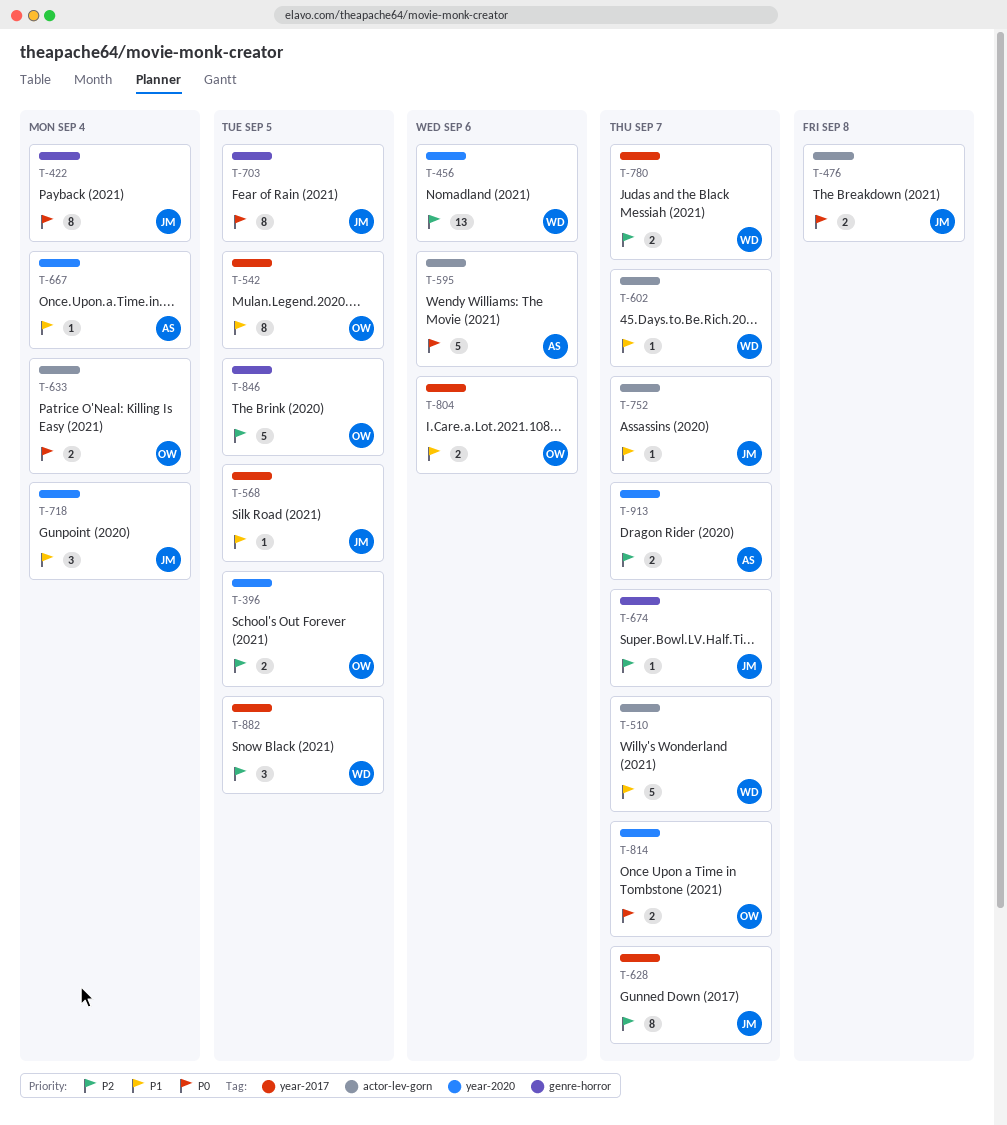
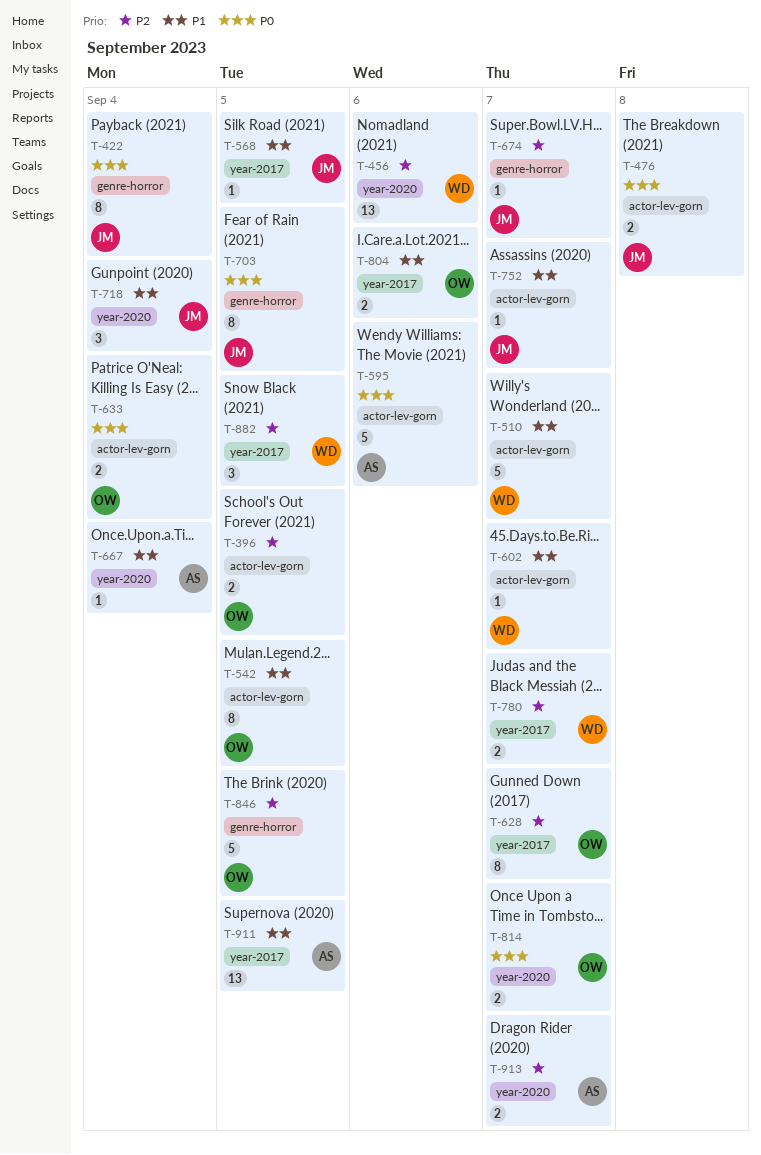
T-396, label: year-2020 -> actor-lev-gorn
T-542, label: year-2017 -> actor-lev-gorn
T-628, owner: JM -> OW
T-911: none -> present

